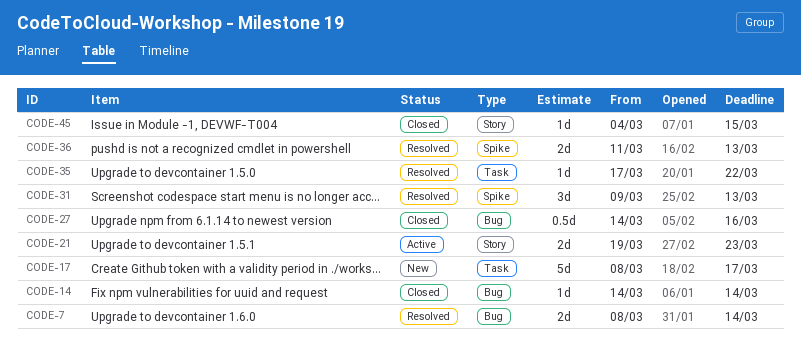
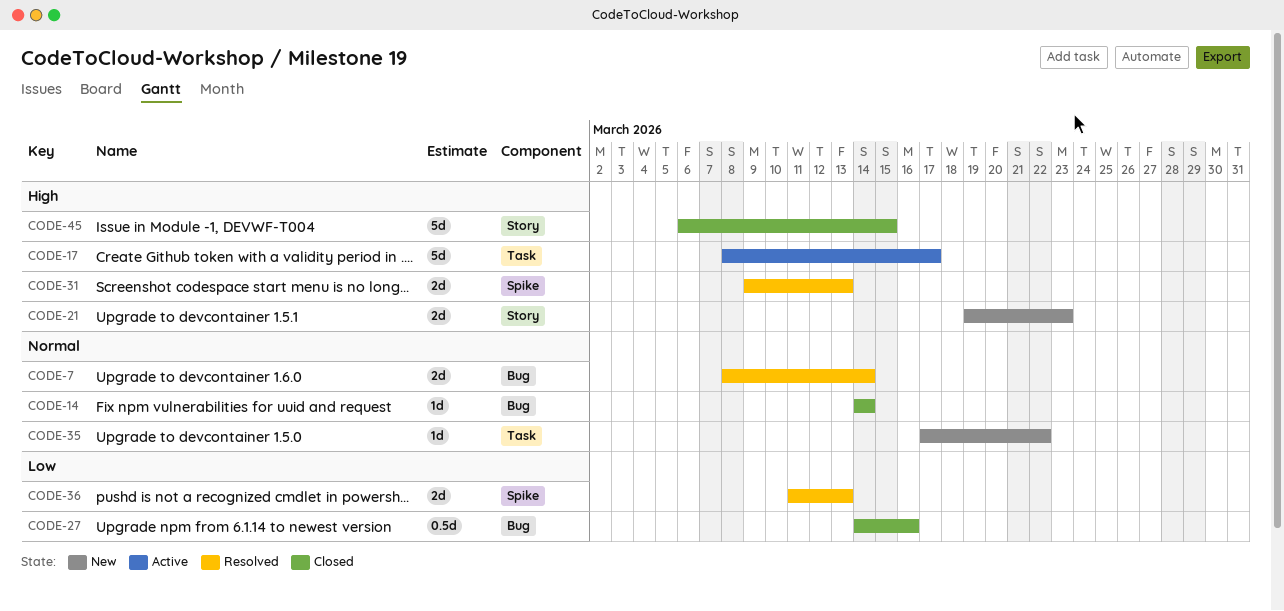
CODE-17, status: New -> Active
CODE-21, status: Active -> New
CODE-31, estimate: 3d -> 2d
CODE-35, status: Resolved -> New
CODE-45, estimate: 1d -> 5d
CODE-45, start: Mar 4 -> Mar 6

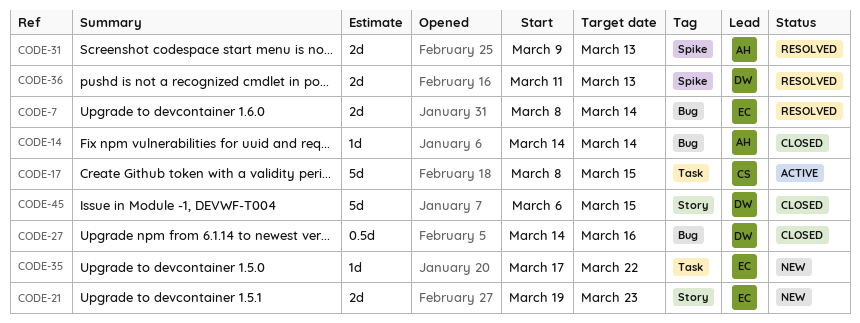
CODE-17, due: Mar 17 -> Mar 15

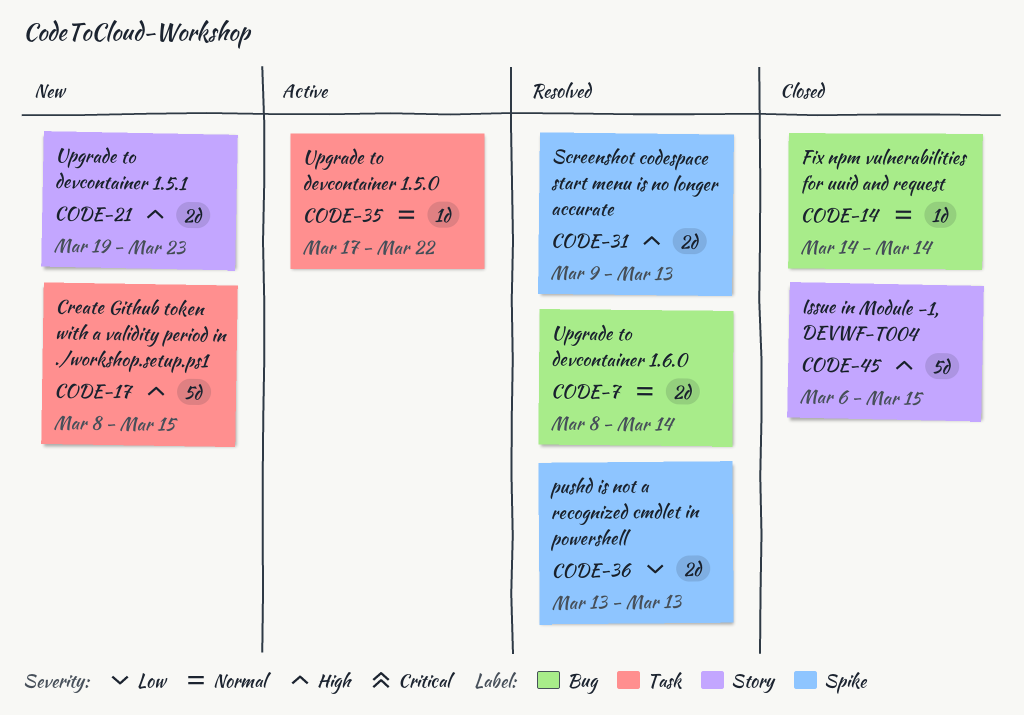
CODE-17, status: Active -> New
CODE-27: present -> none
CODE-35, status: New -> Active
CODE-36, start: Mar 11 -> Mar 13

